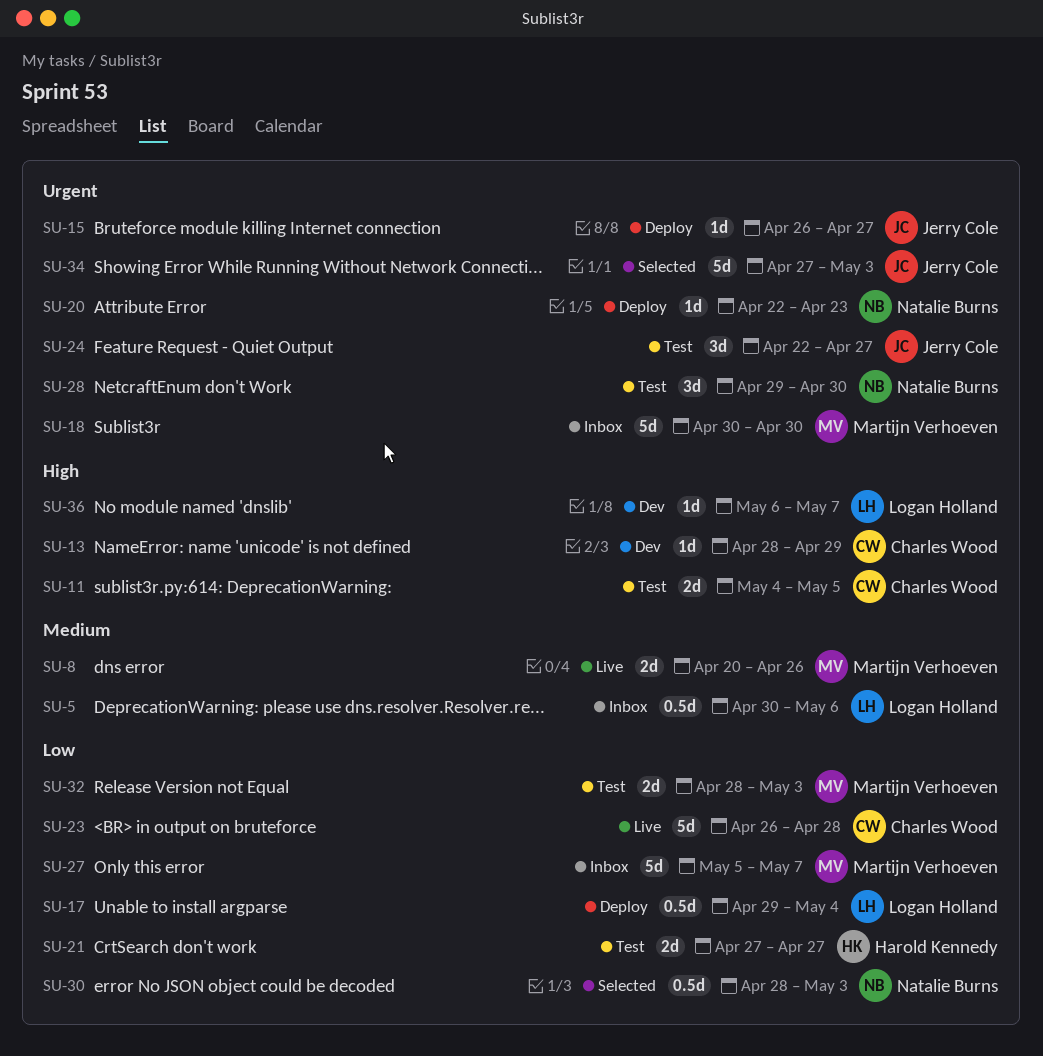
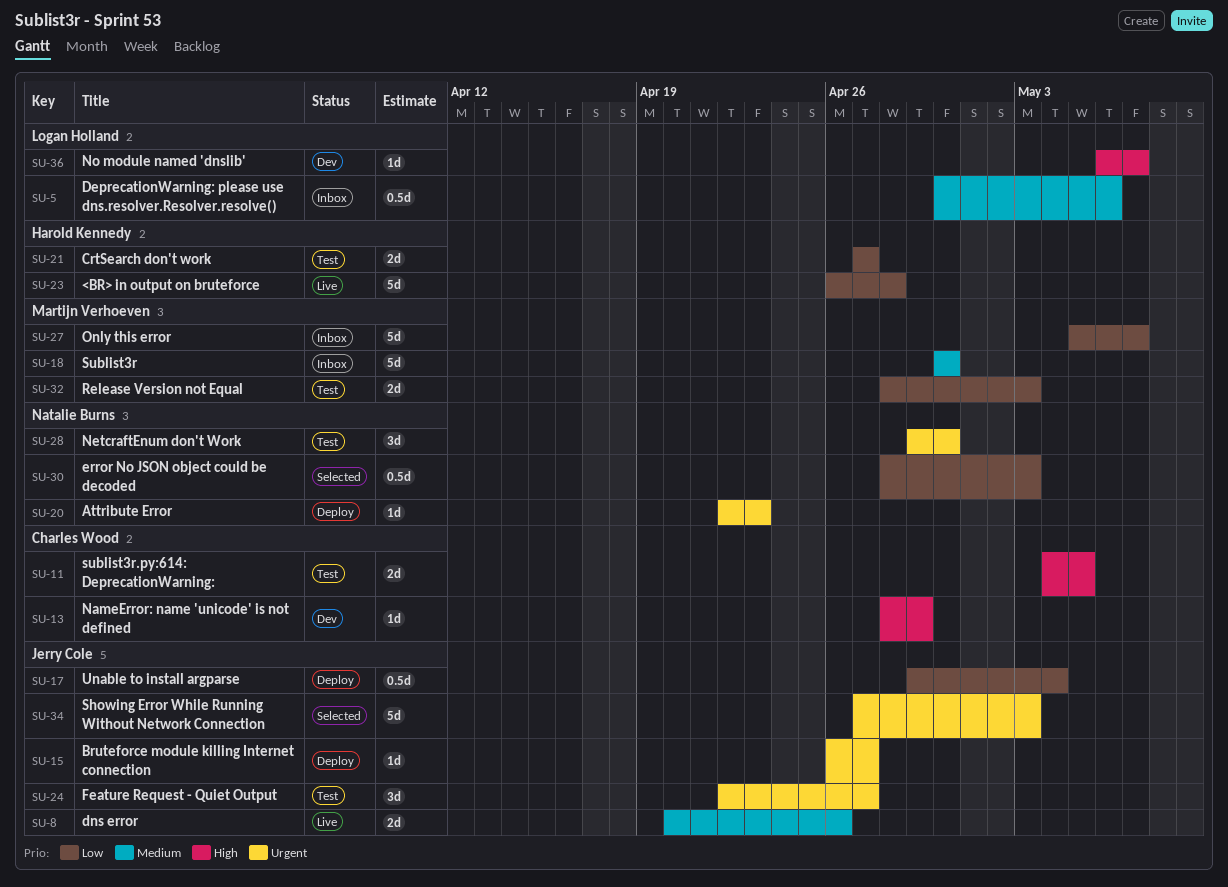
SU-8, owner: Martijn Verhoeven -> Jerry Cole
SU-17, owner: Logan Holland -> Jerry Cole
SU-18, priority: Urgent -> Medium
SU-23, owner: Charles Wood -> Harold Kennedy

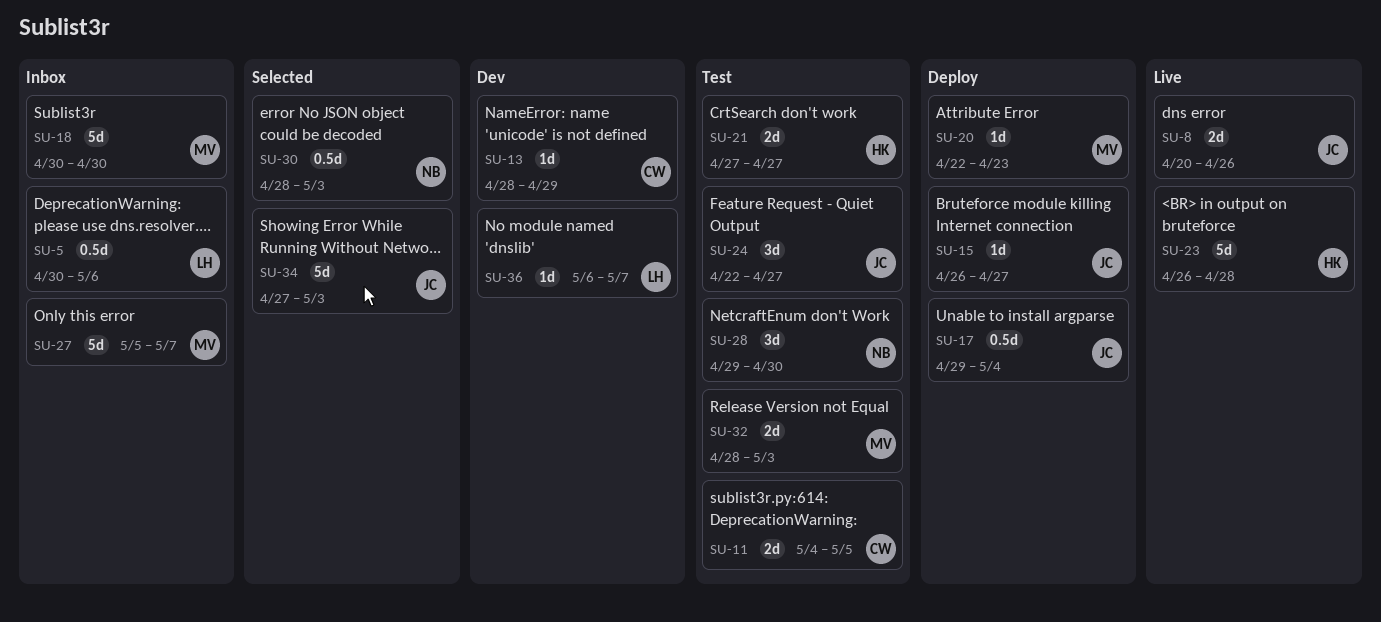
SU-20, owner: Natalie Burns -> Martijn Verhoeven

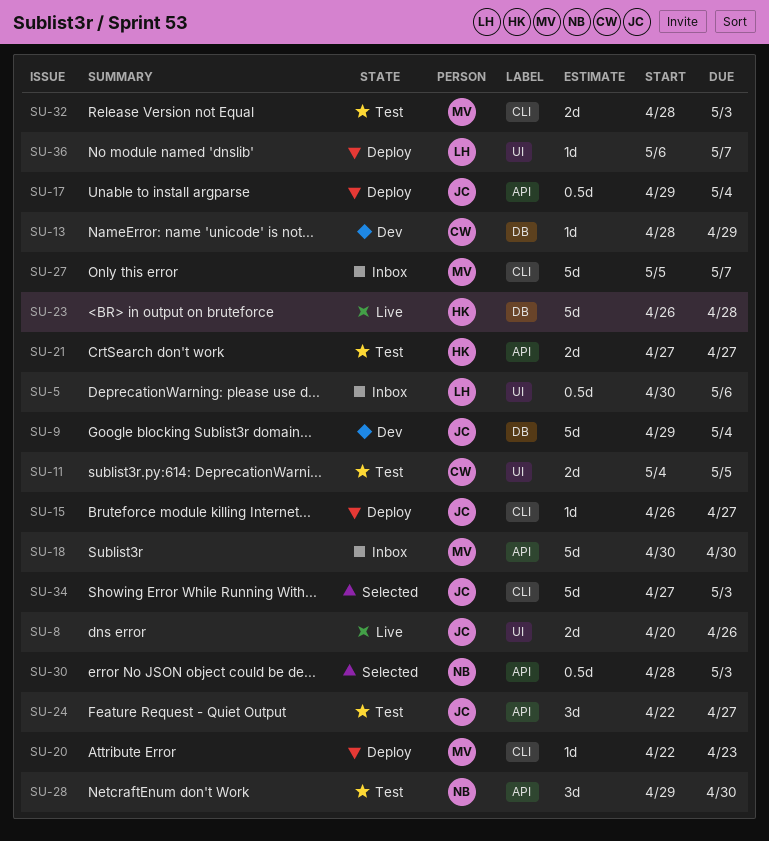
SU-9: none -> present
SU-36, status: Dev -> Deploy

